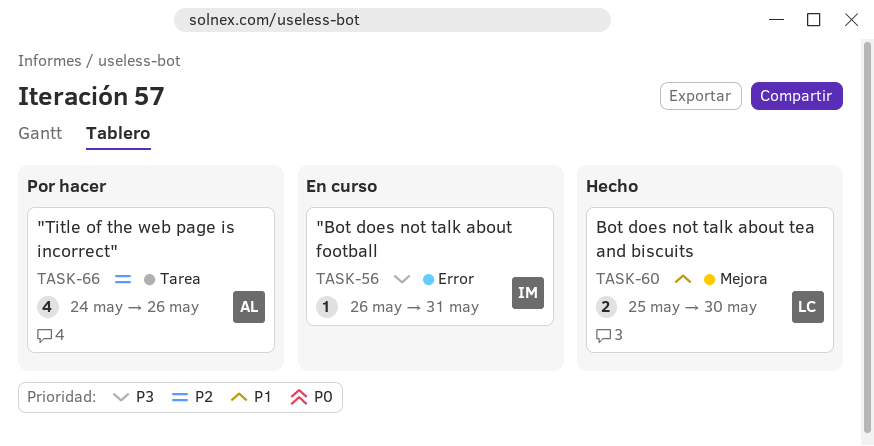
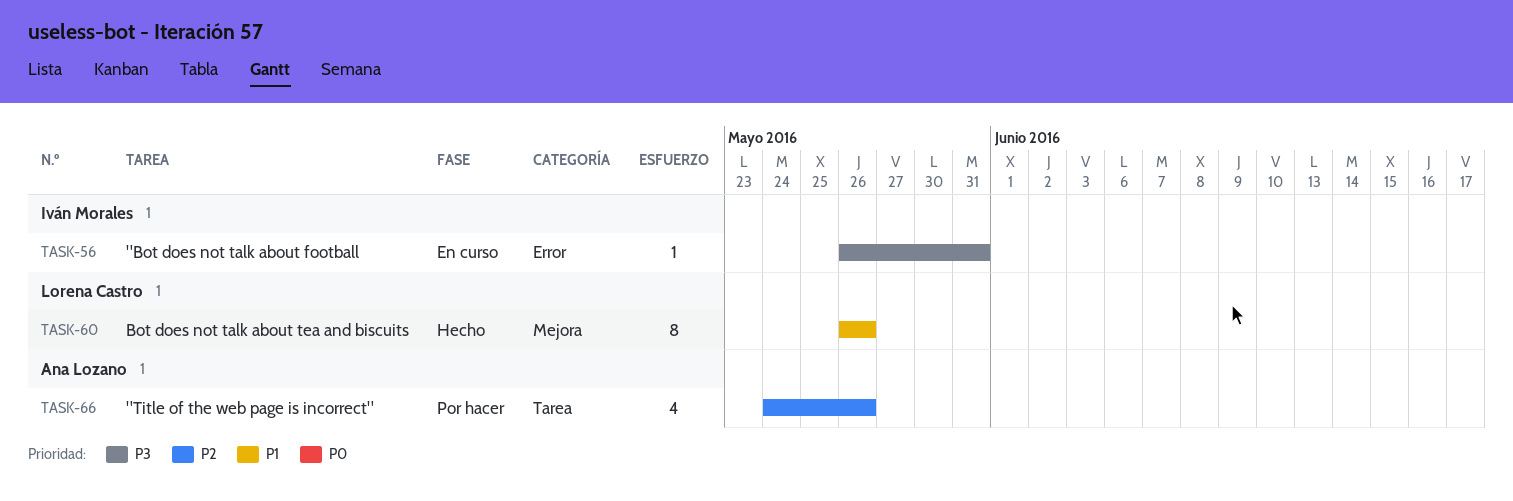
TASK-60, estimate: 2 -> 8
TASK-60, start: May 25 -> May 26
TASK-60, due: May 30 -> May 26

